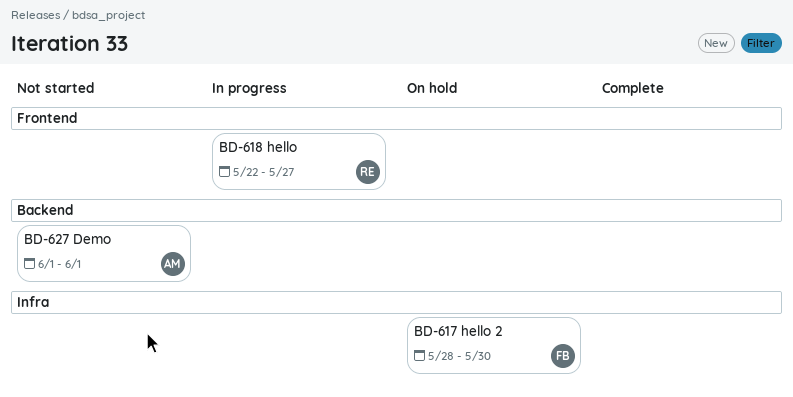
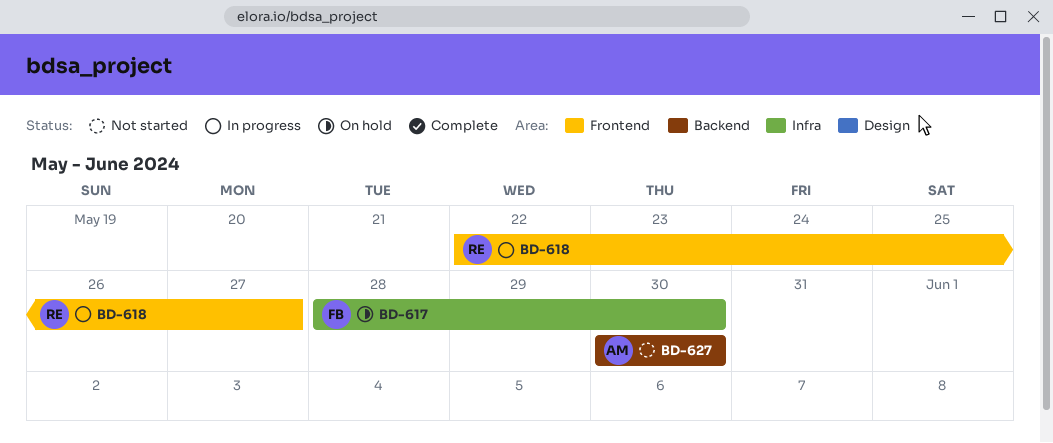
BD-627, start: Jun 1 -> May 30
BD-627, due: Jun 1 -> May 30

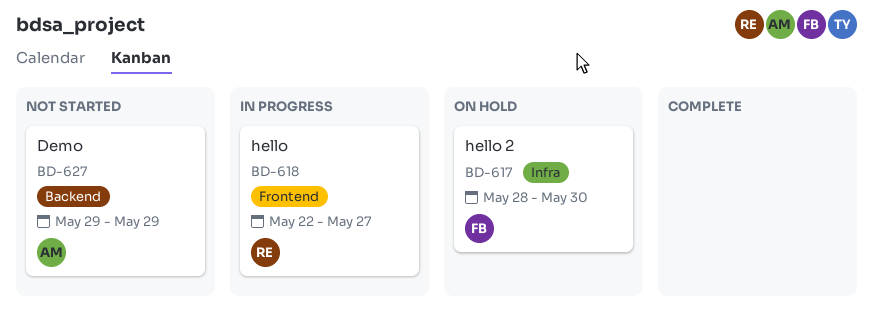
BD-627, start: May 30 -> May 29
BD-627, due: May 30 -> May 29

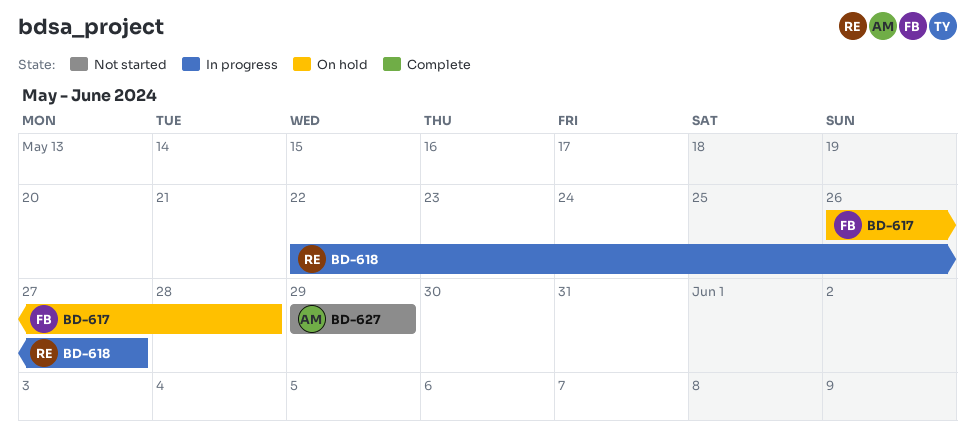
BD-617, start: May 28 -> May 26
BD-617, due: May 30 -> May 28

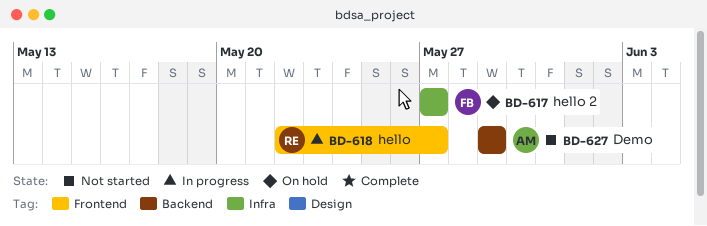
BD-617, start: May 26 -> May 27
BD-617, due: May 28 -> May 27

